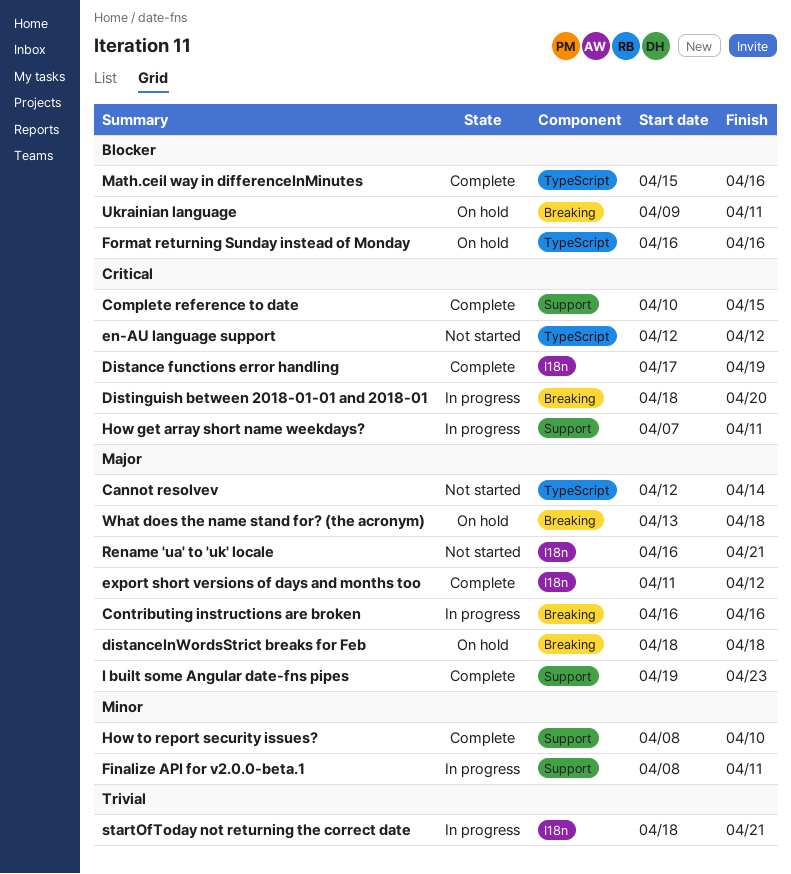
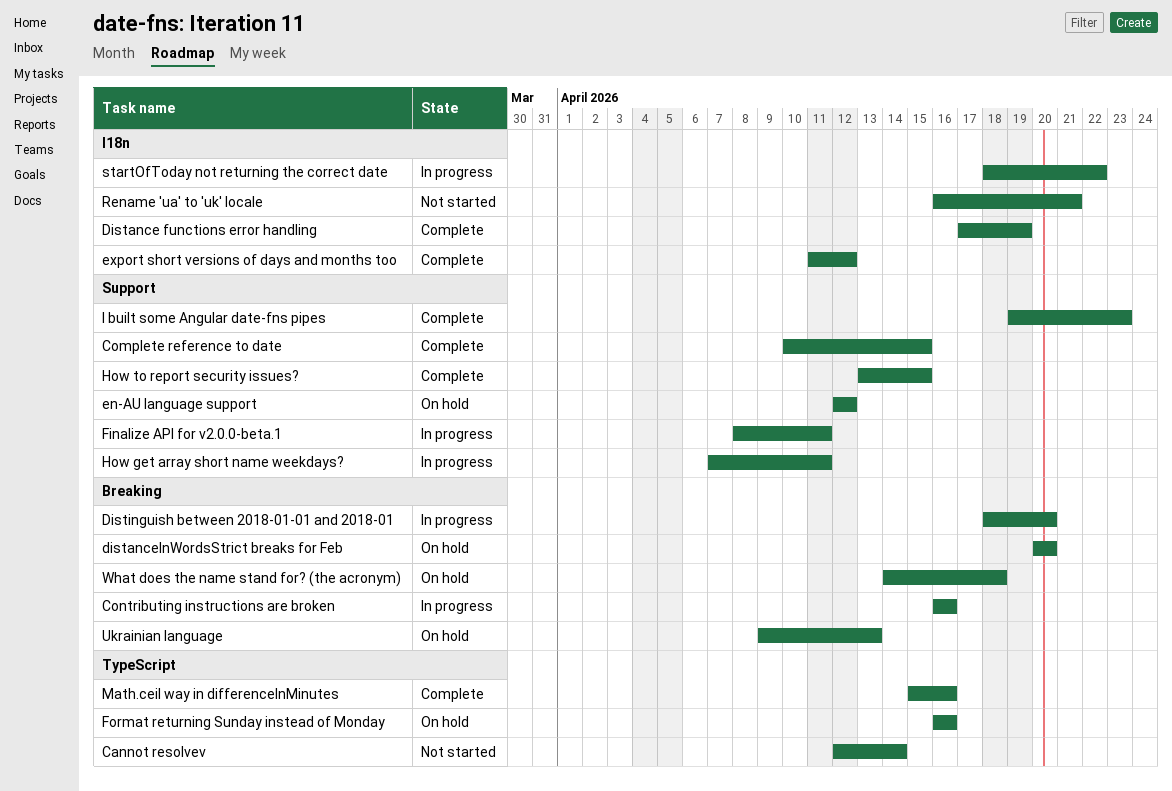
distanceInWordsStrict breaks for Feb, start: Apr 18 -> Apr 20
distanceInWordsStrict breaks for Feb, due: Apr 18 -> Apr 20
en-AU language support, status: Not started -> On hold
en-AU language support, label: TypeScript -> Support
How to report security issues?, start: Apr 8 -> Apr 13
How to report security issues?, due: Apr 10 -> Apr 15
startOfToday not returning the correct date, due: Apr 21 -> Apr 22
Ukrainian language, due: Apr 11 -> Apr 13
What does the name stand for? (the acronym), start: Apr 13 -> Apr 14

